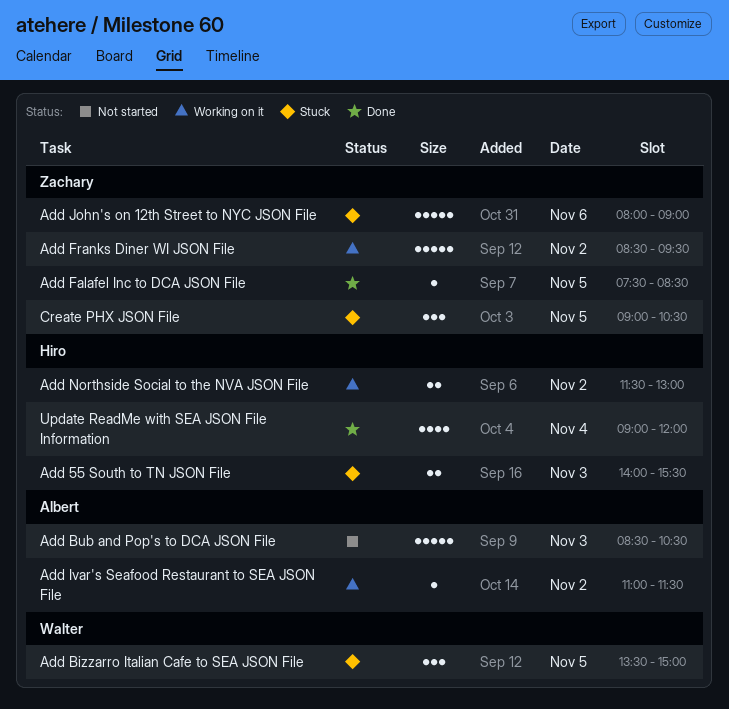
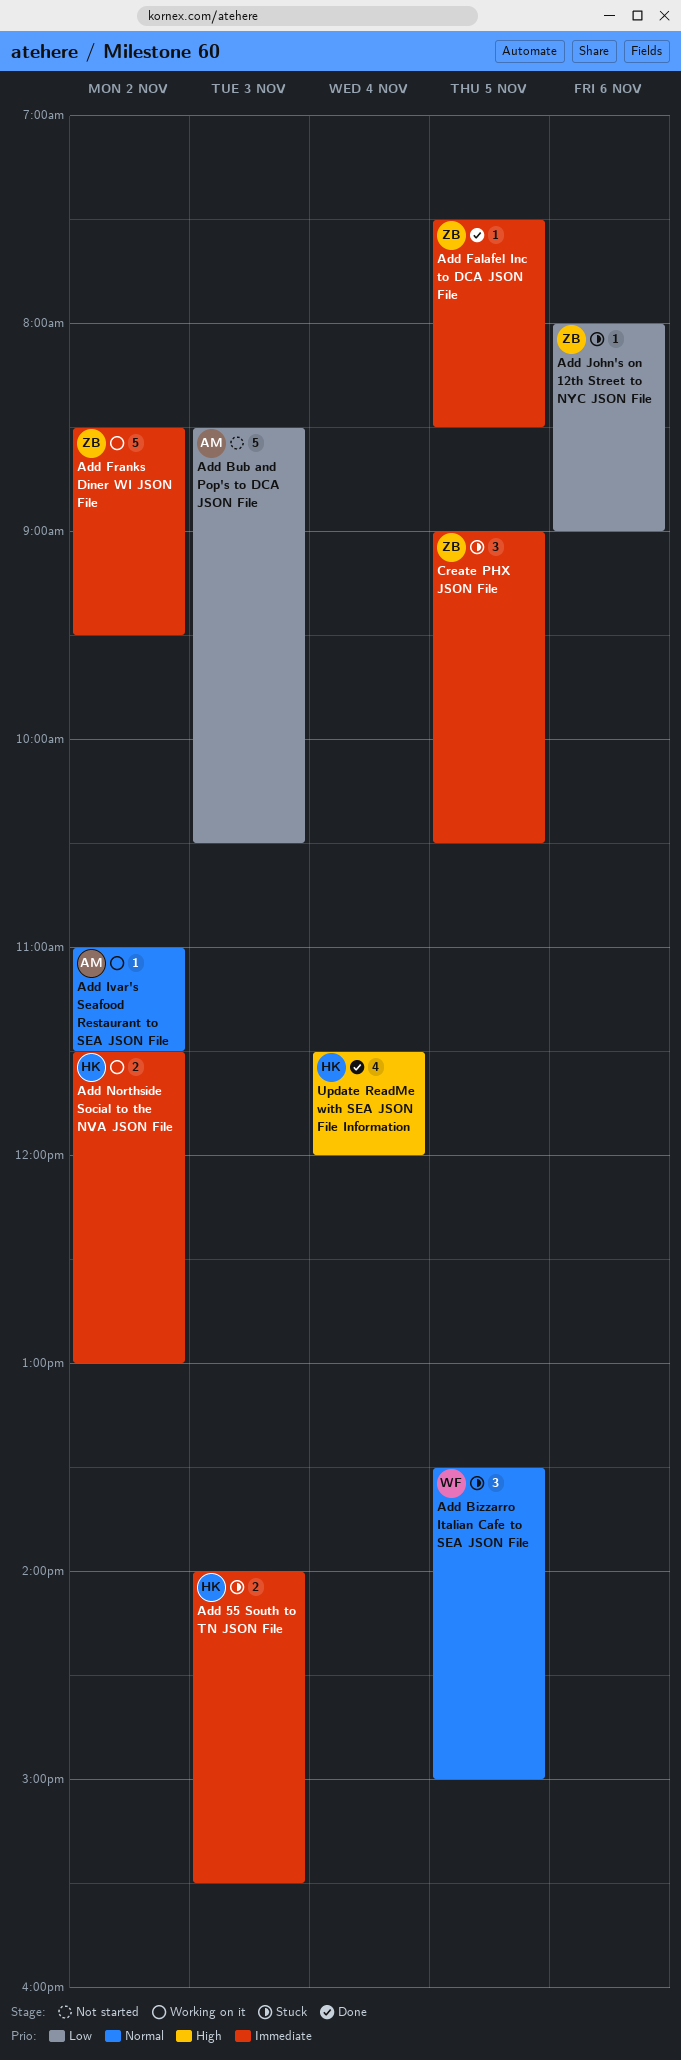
Add John's on 12th Street to NYC JSON File, estimate: 5 -> 1
Update ReadMe with SEA JSON File Information, begins: 09:00 -> 11:30

